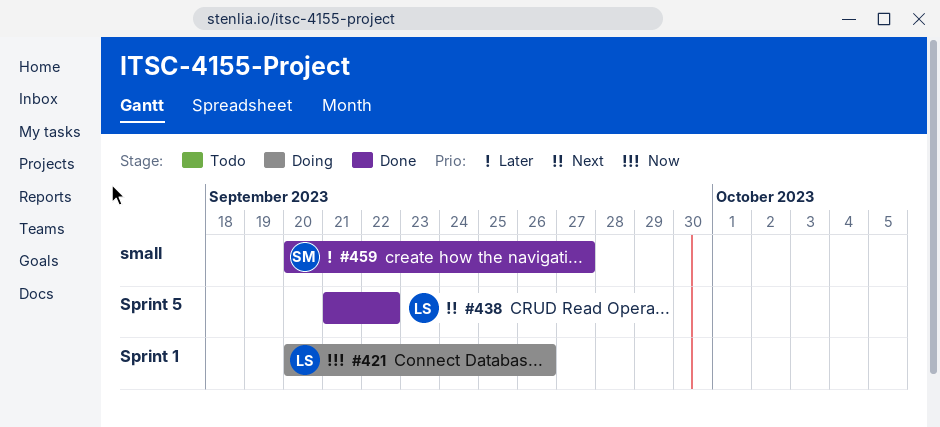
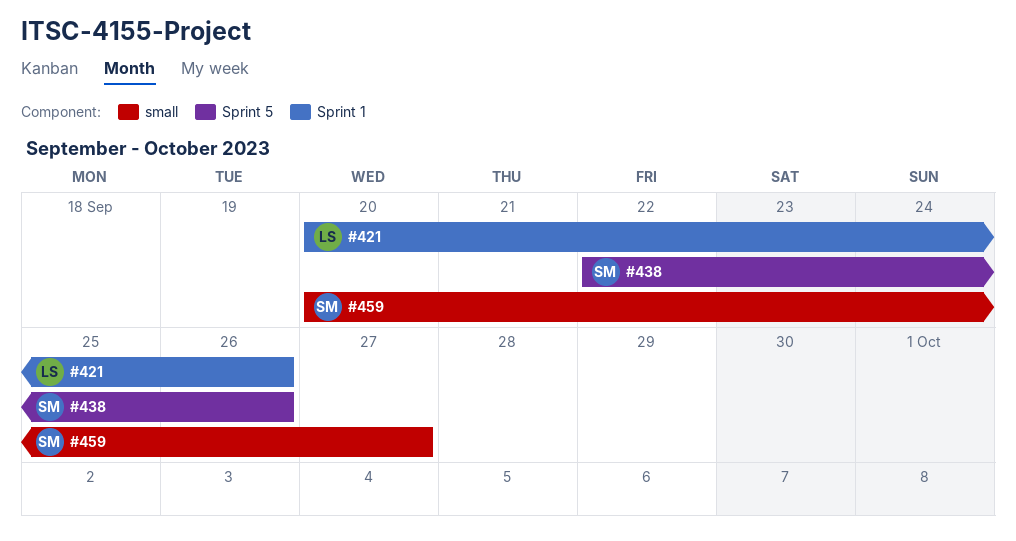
#438, owner: LS -> SM
#438, start: Sep 21 -> Sep 22
#438, due: Sep 22 -> Sep 26

